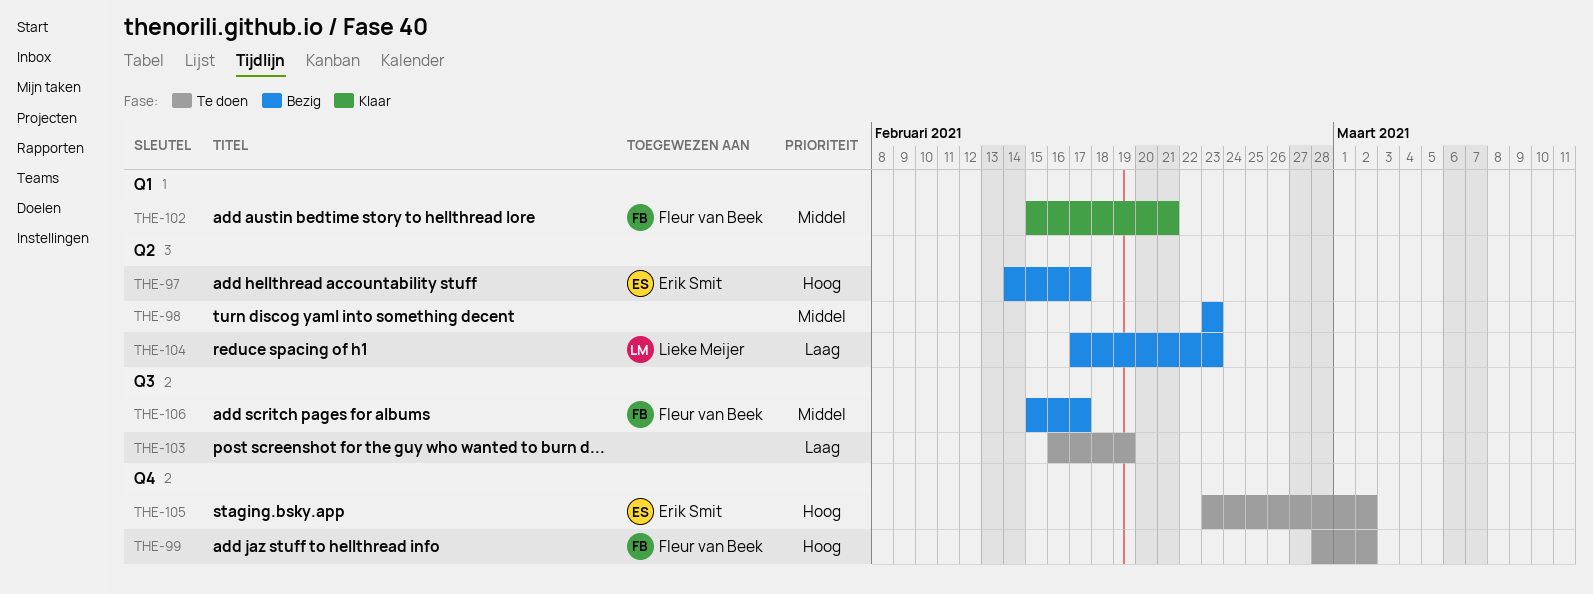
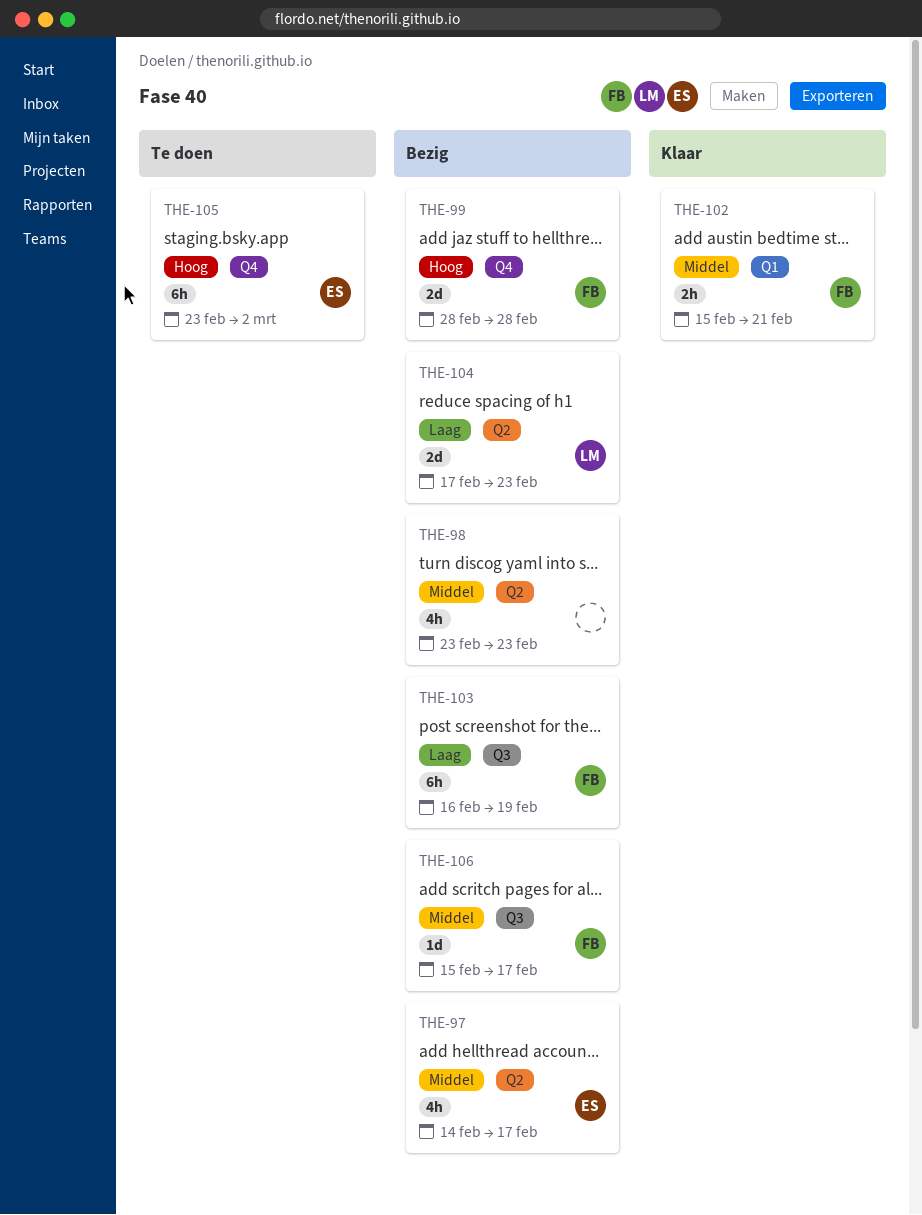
THE-97, priority: Hoog -> Middel
THE-99, status: Te doen -> Bezig
THE-99, due: Mar 2 -> Feb 28
THE-103, status: Te doen -> Bezig
THE-103, owner: none -> Fleur van Beek

